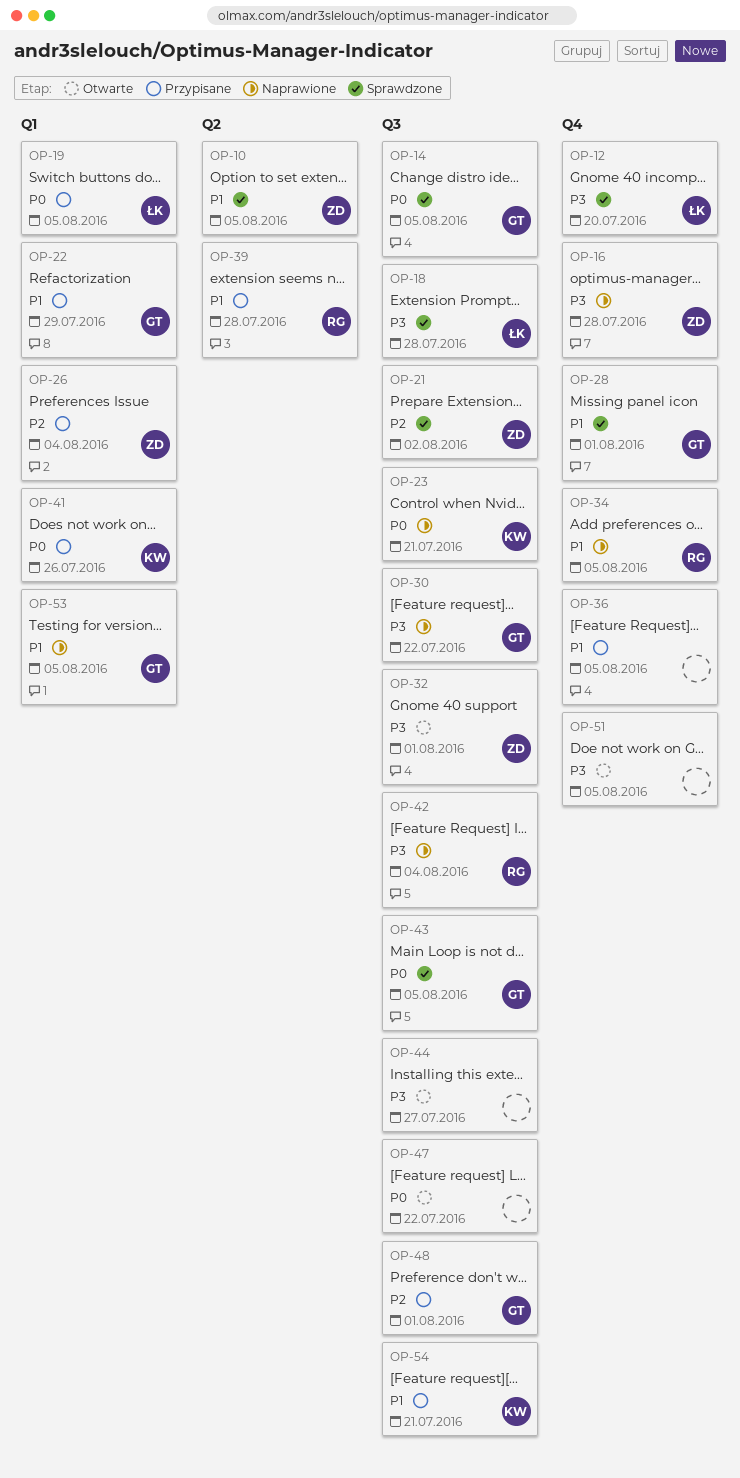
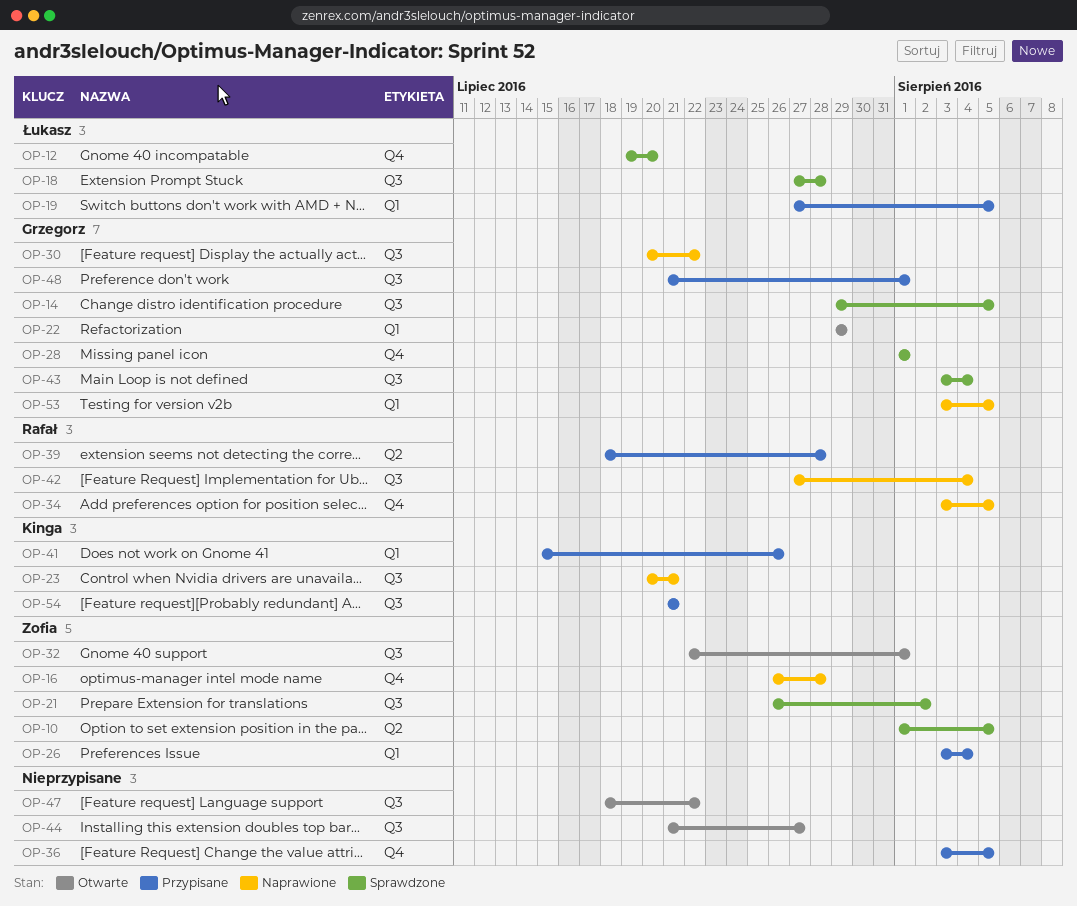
OP-22, status: Przypisane -> Otwarte
OP-43, due: Aug 5 -> Aug 4
OP-51: present -> none

